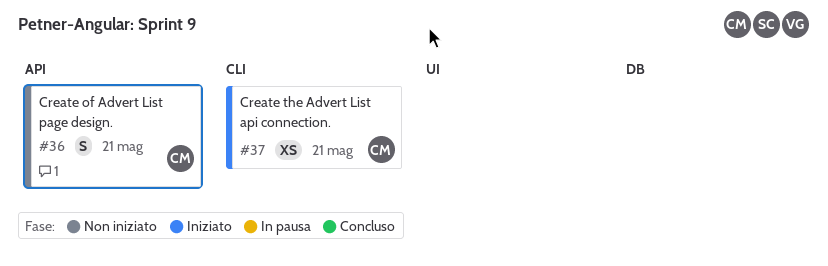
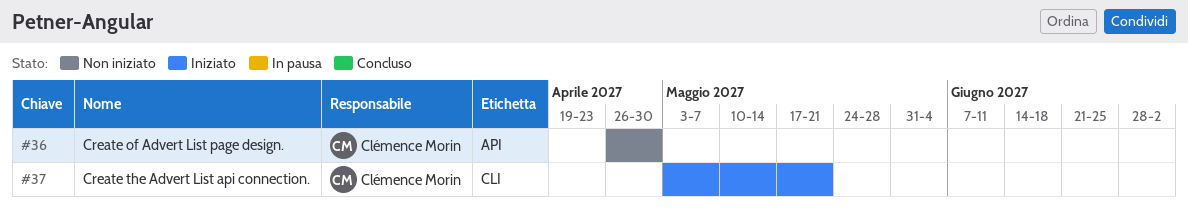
#36, due: May 21 -> Apr 30

